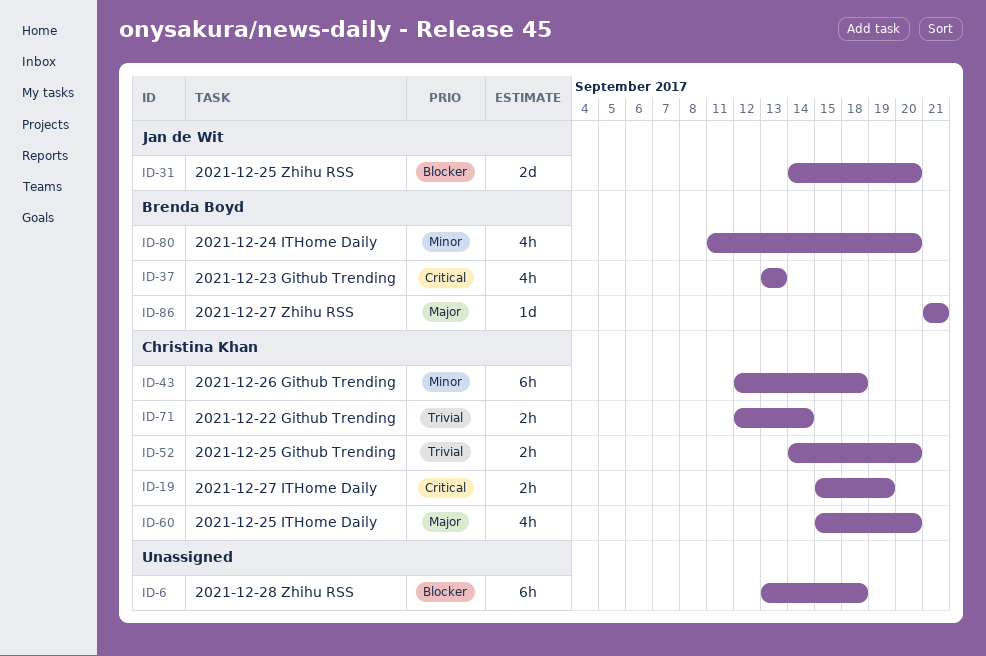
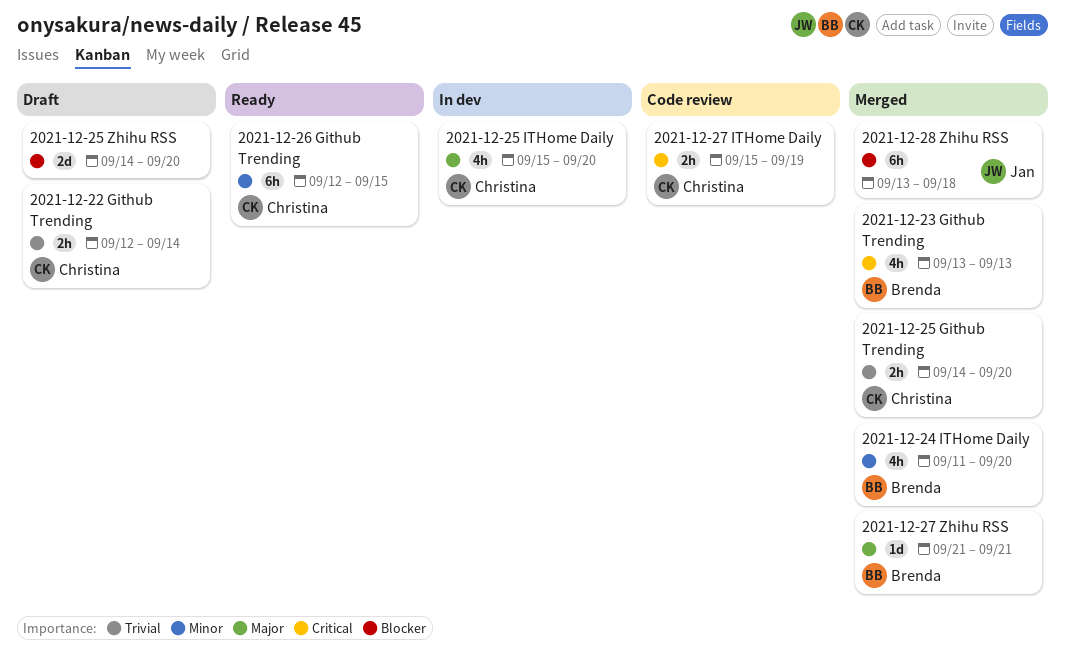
2021-12-25 Zhihu RSS, owner: Jan de Wit -> none
2021-12-26 Github Trending, due: Sep 18 -> Sep 15
2021-12-28 Zhihu RSS, owner: none -> Jan de Wit

